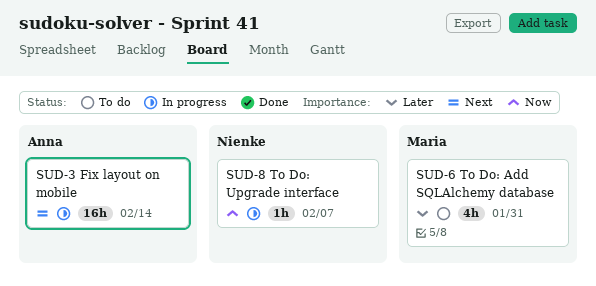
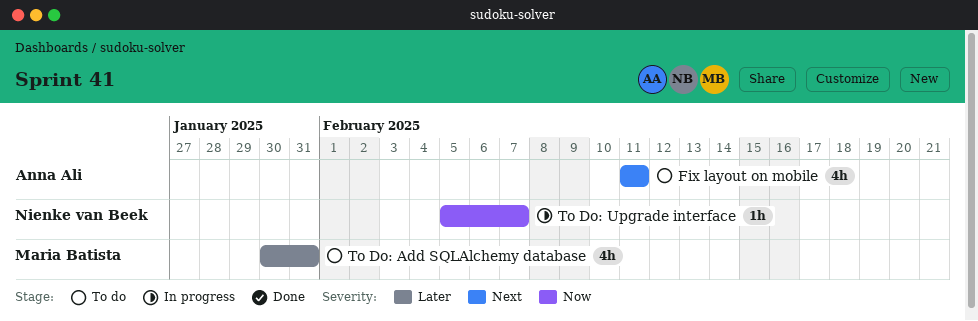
Fix layout on mobile, status: In progress -> To do
Fix layout on mobile, estimate: 16h -> 4h
Fix layout on mobile, due: Feb 14 -> Feb 11

